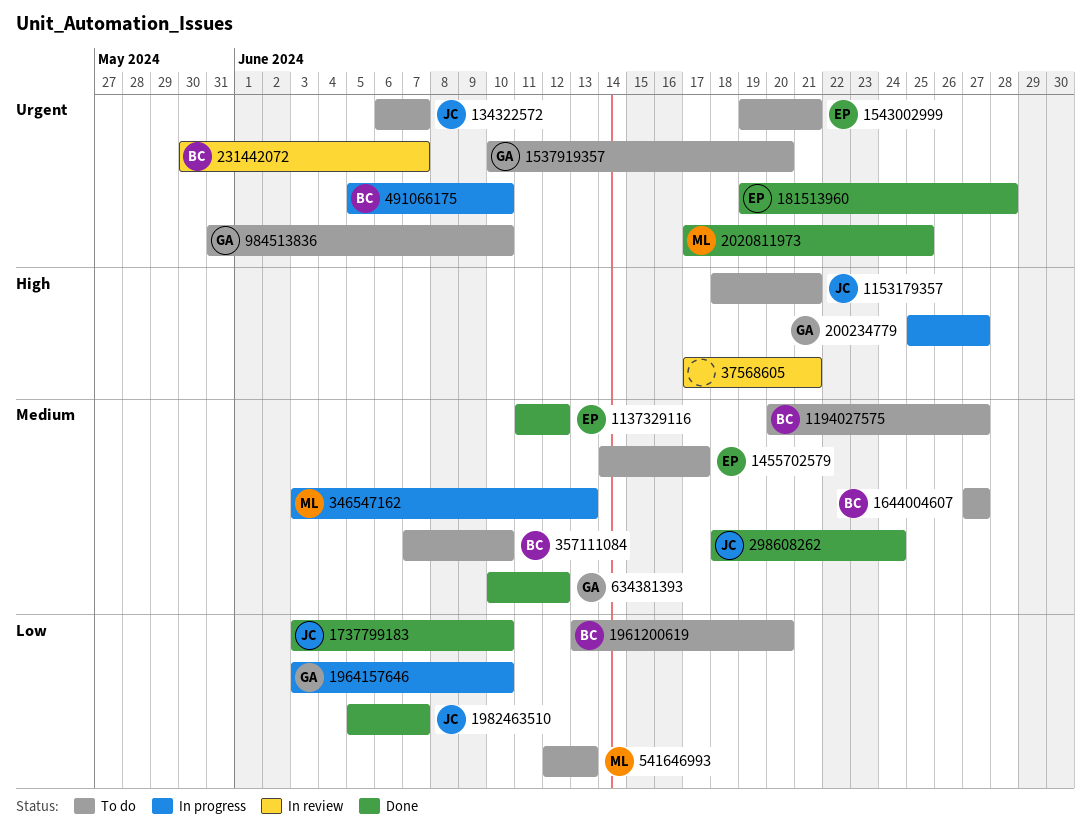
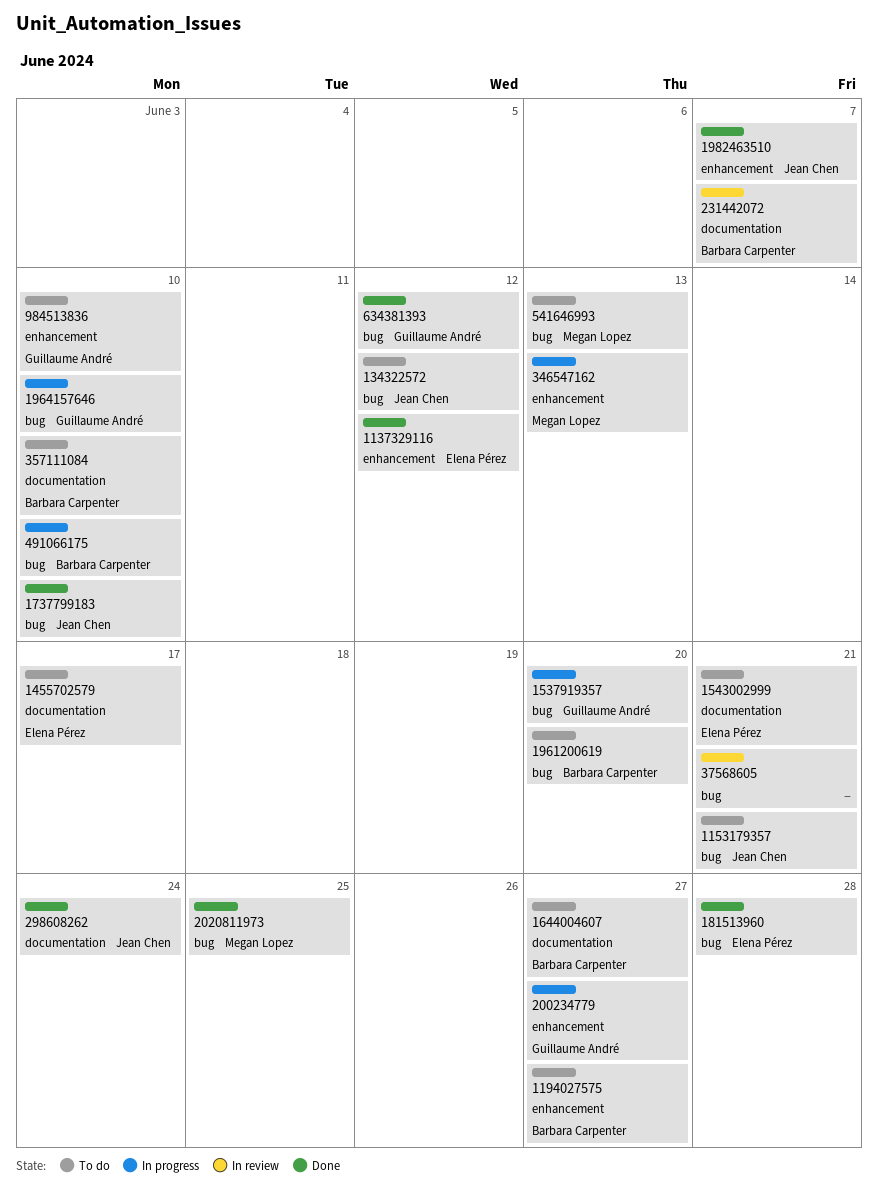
134322572, due: Jun 7 -> Jun 12
1537919357, status: To do -> In progress

